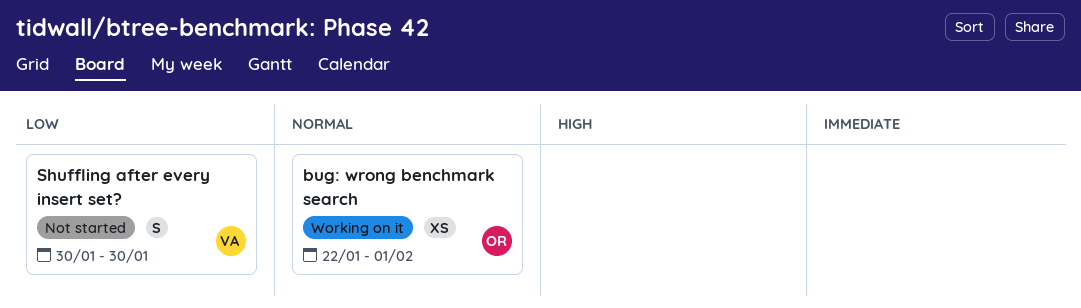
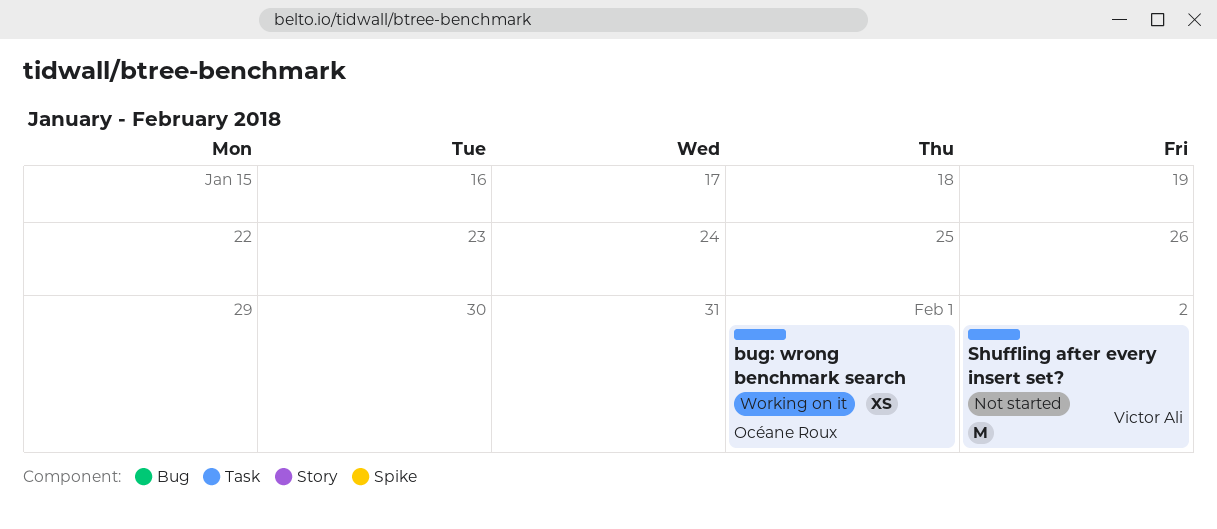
Shuffling after every insert set?, estimate: S -> M
Shuffling after every insert set?, due: Jan 30 -> Feb 2

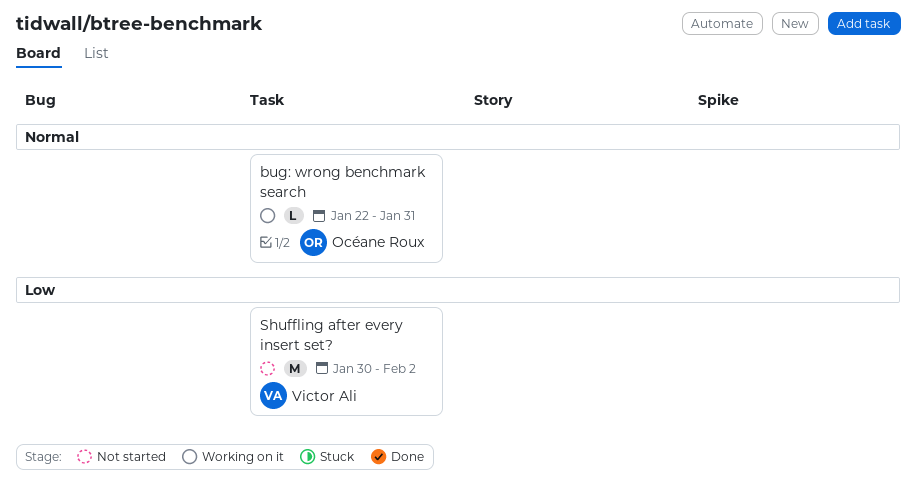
bug: wrong benchmark search, estimate: XS -> L
bug: wrong benchmark search, due: Feb 1 -> Jan 31

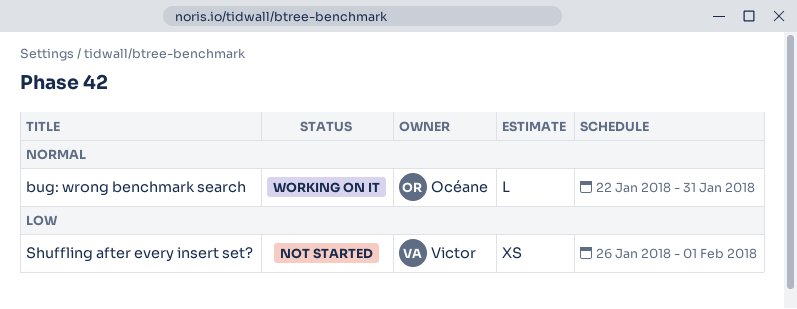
Shuffling after every insert set?, estimate: M -> XS
Shuffling after every insert set?, start: Jan 30 -> Jan 26
Shuffling after every insert set?, due: Feb 2 -> Feb 1

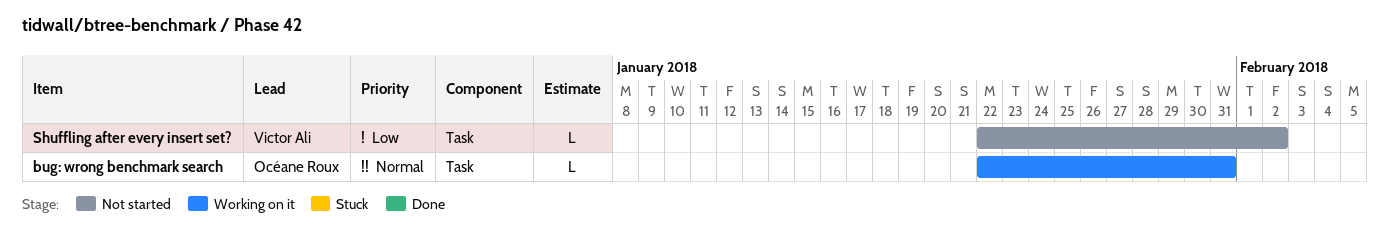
Shuffling after every insert set?, estimate: XS -> L
Shuffling after every insert set?, start: Jan 26 -> Jan 22
Shuffling after every insert set?, due: Feb 1 -> Feb 2

